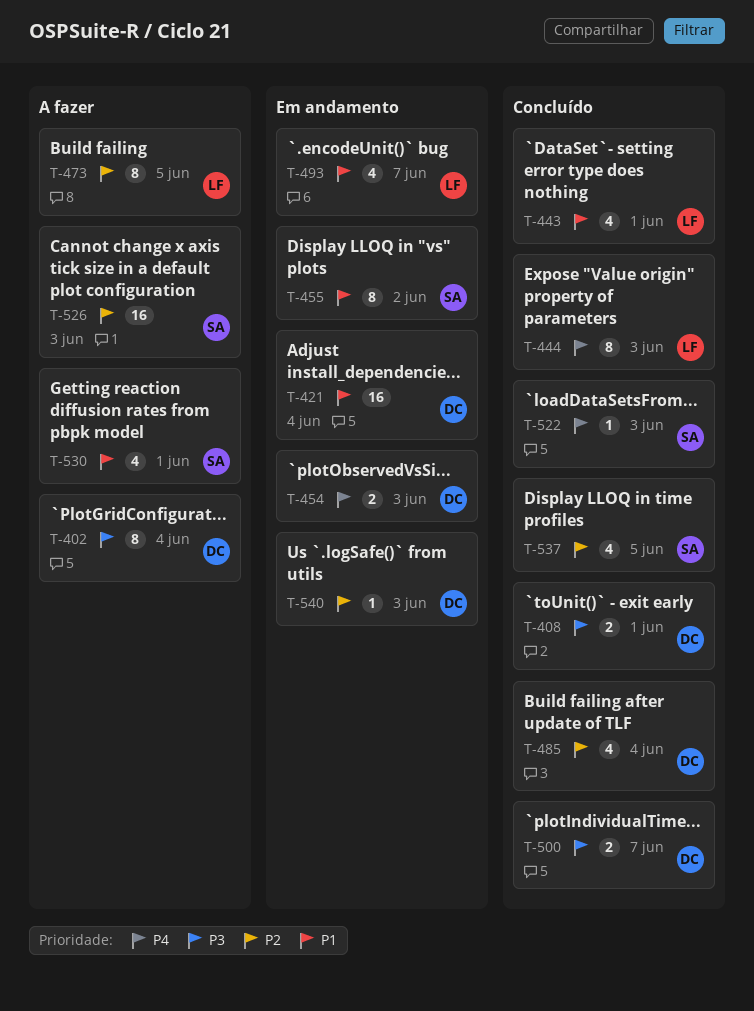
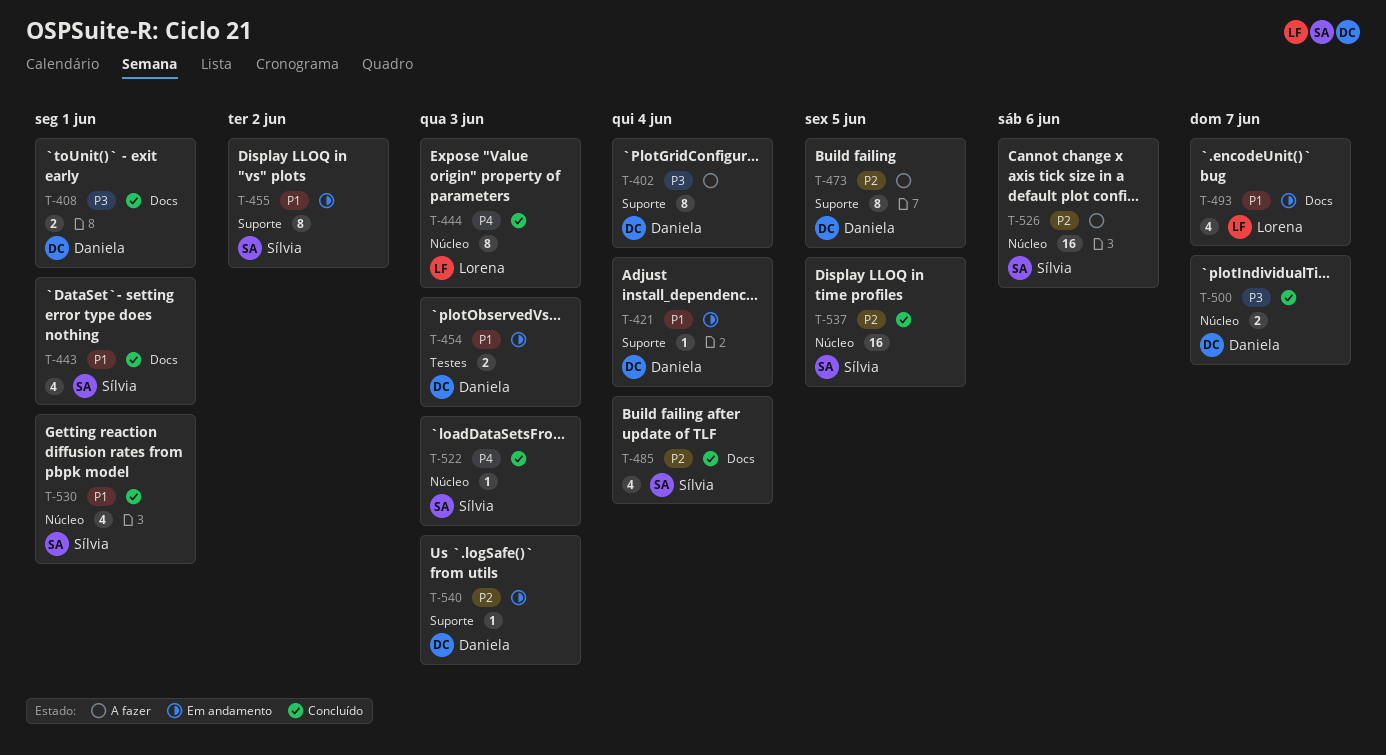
T-421, estimate: 16 -> 1
T-443, owner: Lorena -> Sílvia
T-454, priority: P4 -> P1
T-473, owner: Lorena -> Daniela
T-485, owner: Daniela -> Sílvia
T-526, due: Jun 3 -> Jun 6
T-530, status: A fazer -> Concluído
T-537, estimate: 4 -> 16

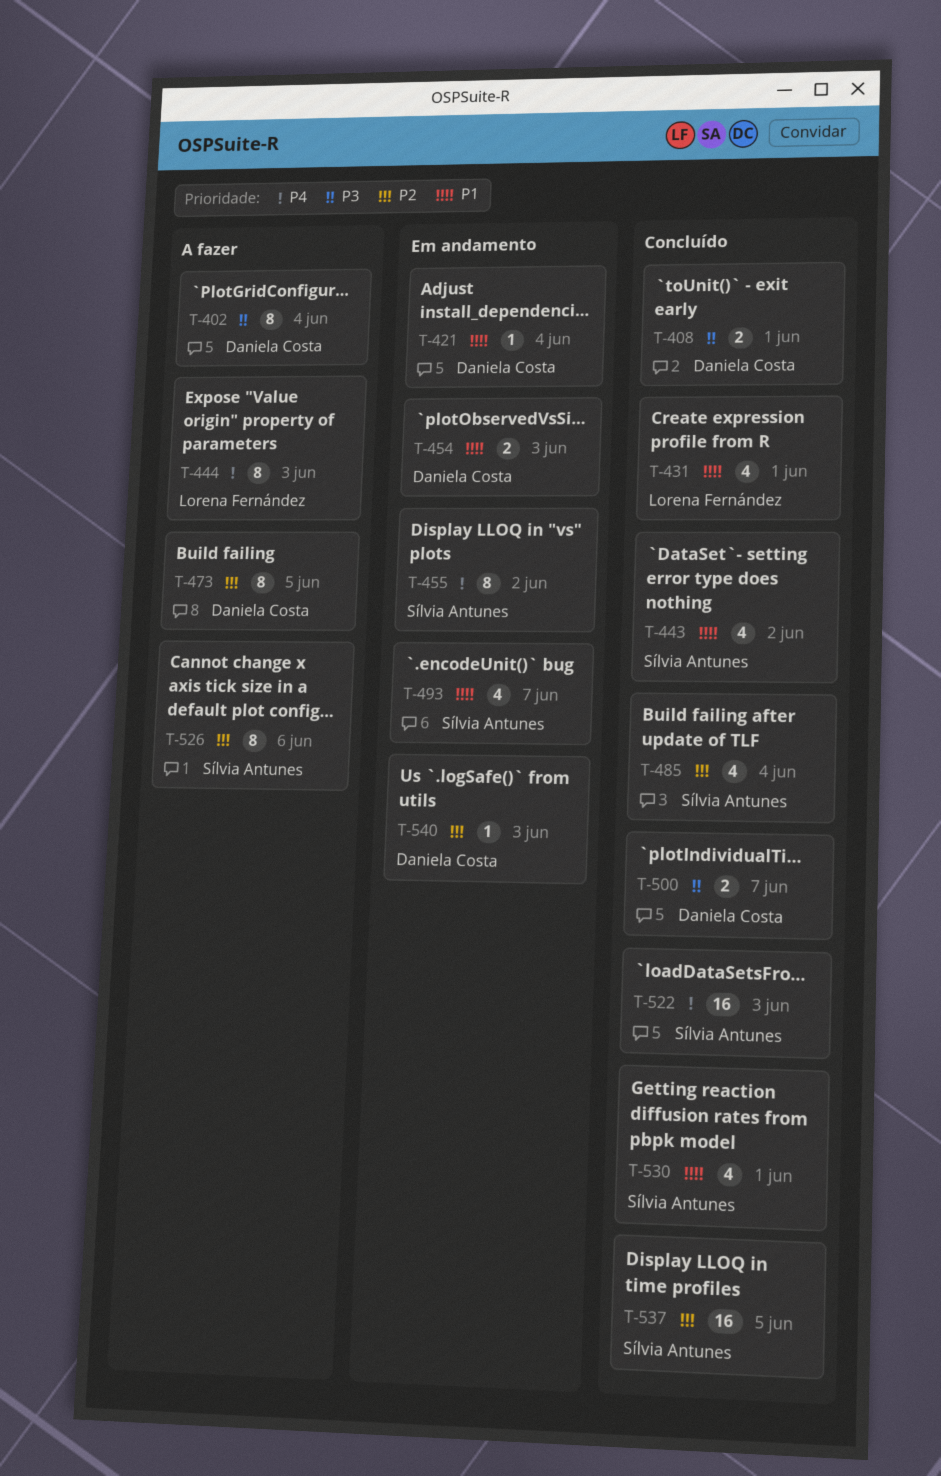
T-431: none -> present
T-443, due: Jun 1 -> Jun 2
T-444, status: Concluído -> A fazer
T-455, priority: P1 -> P4
T-493, owner: Lorena Fernández -> Sílvia Antunes
T-522, estimate: 1 -> 16
T-526, estimate: 16 -> 8

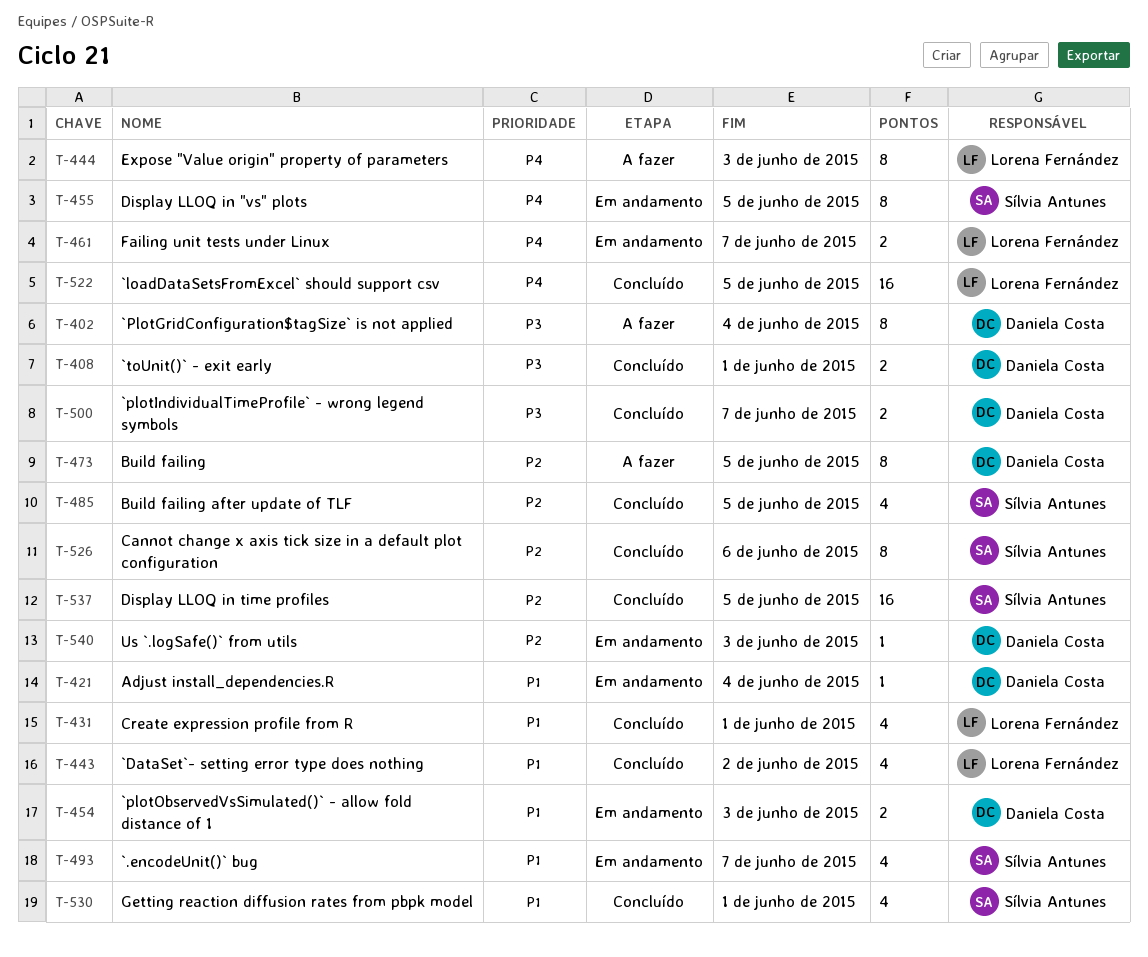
T-443, owner: Sílvia Antunes -> Lorena Fernández
T-455, due: Jun 2 -> Jun 5
T-461: none -> present
T-485, due: Jun 4 -> Jun 5
T-522, owner: Sílvia Antunes -> Lorena Fernández
T-522, due: Jun 3 -> Jun 5
T-526, status: A fazer -> Concluído

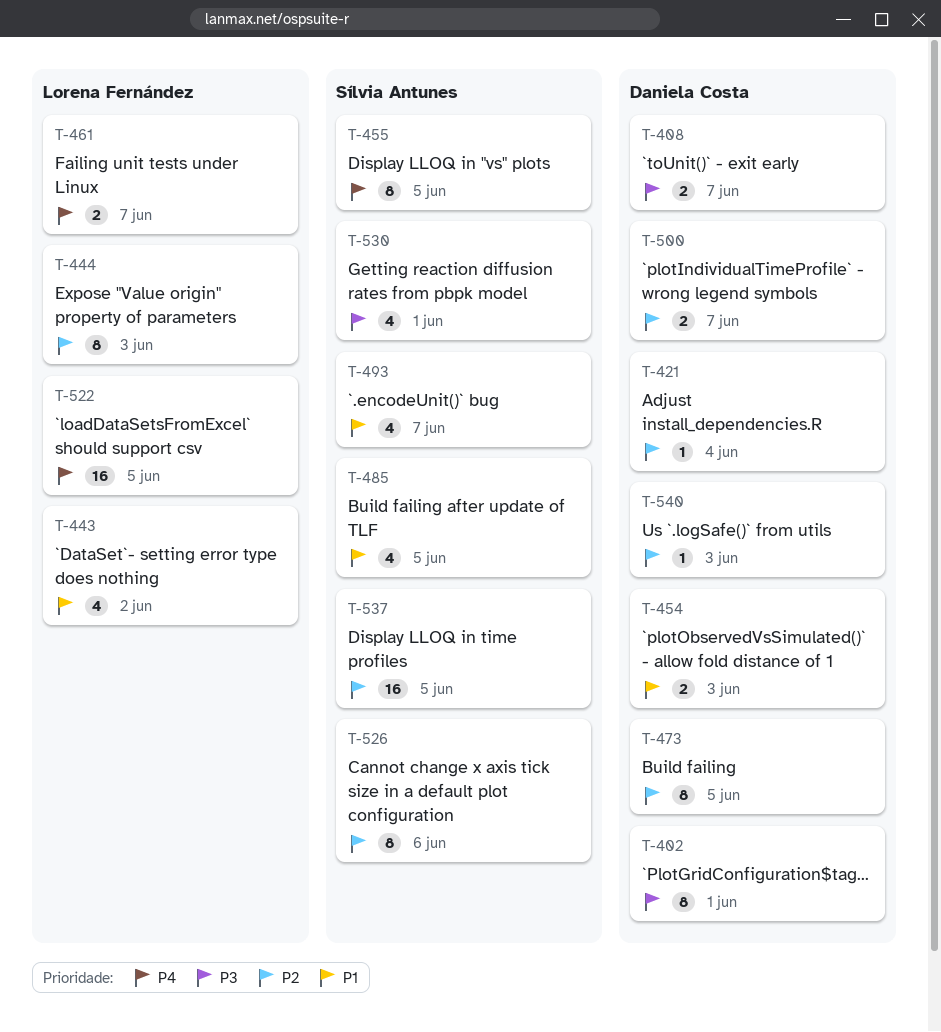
T-402, due: Jun 4 -> Jun 1
T-408, due: Jun 1 -> Jun 7
T-421, priority: P1 -> P2
T-431: present -> none
T-444, priority: P4 -> P2
T-485, priority: P2 -> P1
T-500, priority: P3 -> P2
T-530, priority: P1 -> P3

